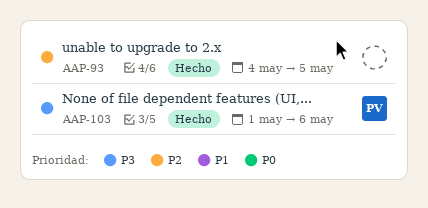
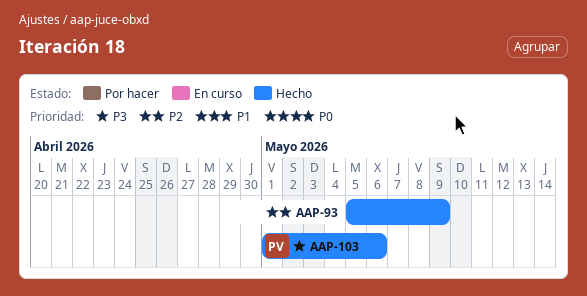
AAP-93, start: May 4 -> May 5
AAP-93, due: May 5 -> May 9

